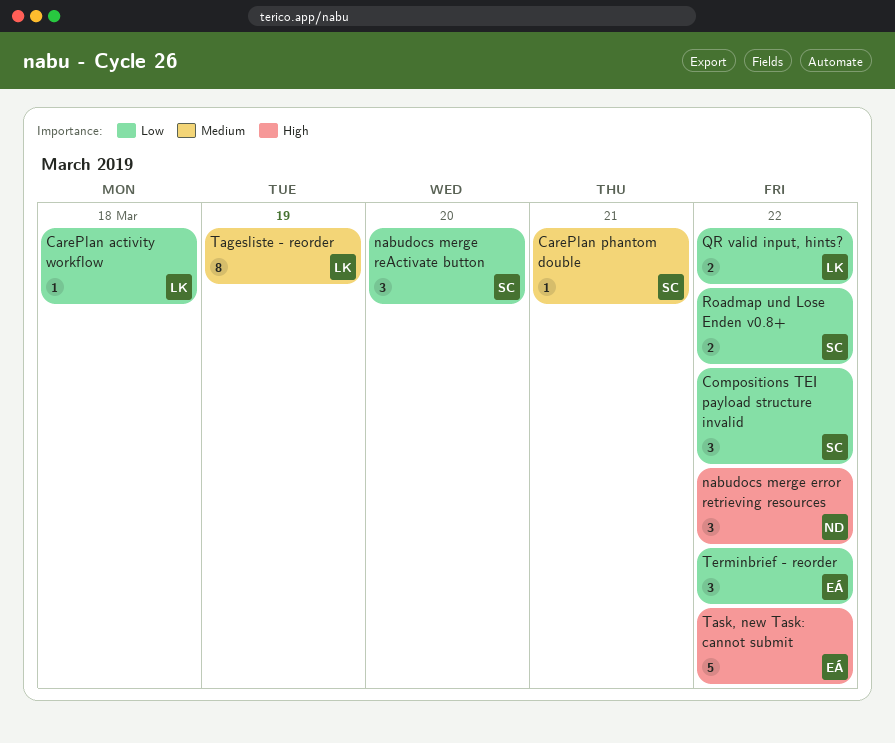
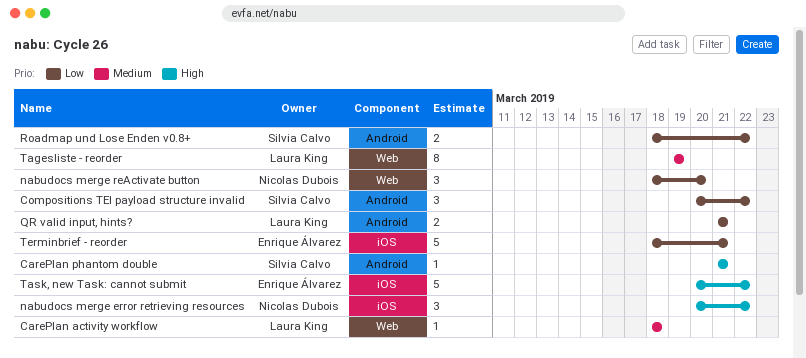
CarePlan activity workflow, priority: Low -> Medium
CarePlan phantom double, priority: Medium -> High
nabudocs merge reActivate button, owner: Silvia Calvo -> Nicolas Dubois
QR valid input, hints?, due: Mar 22 -> Mar 21
Terminbrief - reorder, estimate: 3 -> 5
Terminbrief - reorder, due: Mar 22 -> Mar 21

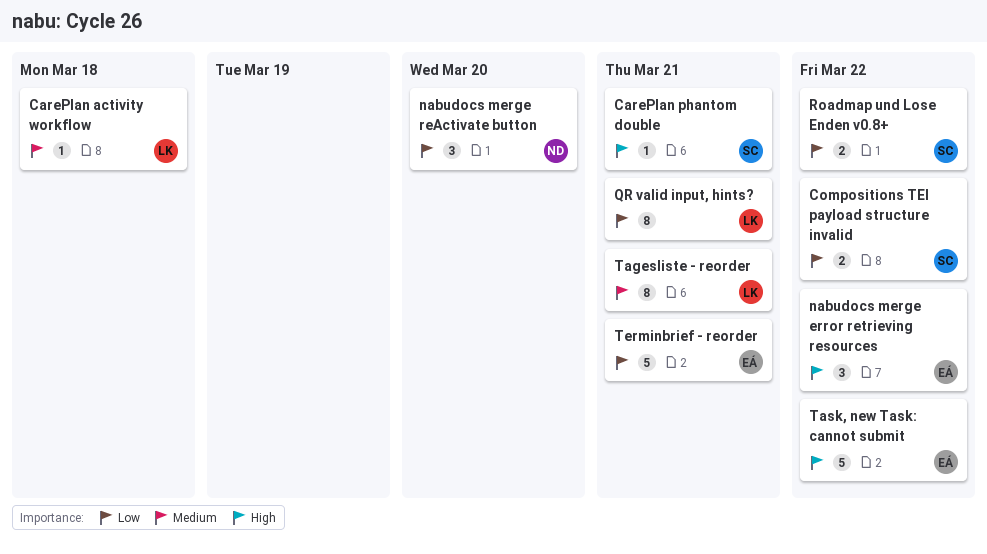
Compositions TEI payload structure invalid, estimate: 3 -> 2
nabudocs merge error retrieving resources, owner: Nicolas Dubois -> Enrique Álvarez
QR valid input, hints?, estimate: 2 -> 8
Tagesliste - reorder, due: Mar 19 -> Mar 21

